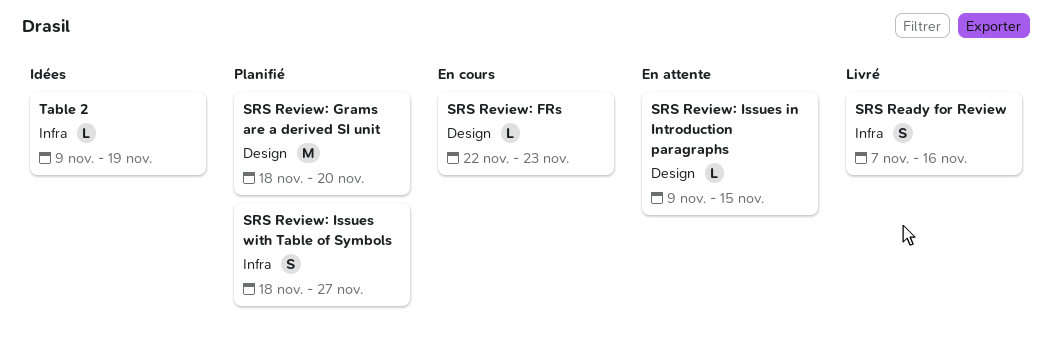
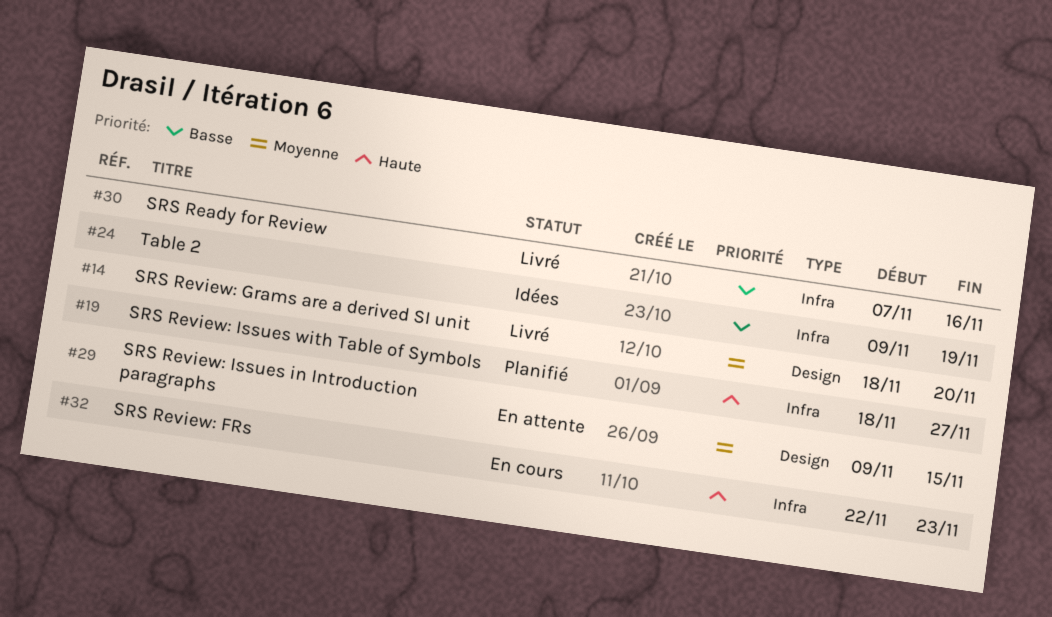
SRS Review: FRs, label: Design -> Infra
SRS Review: Grams are a derived SI unit, status: Planifié -> Livré

